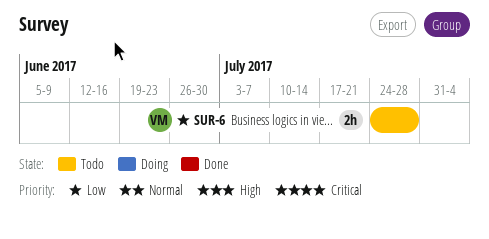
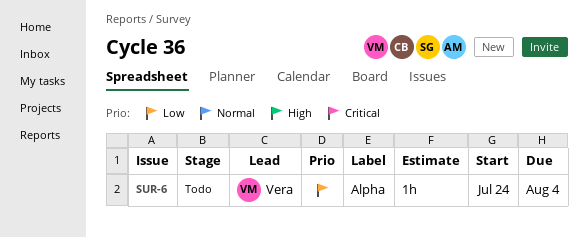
SUR-6, estimate: 2h -> 1h
SUR-6, due: Jul 28 -> Aug 4

